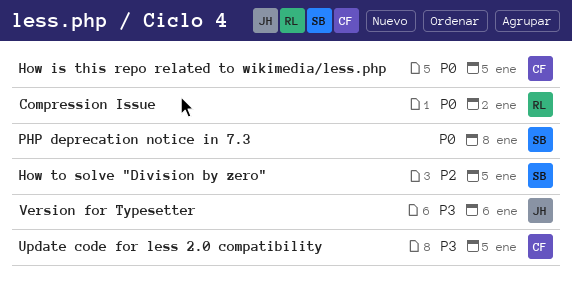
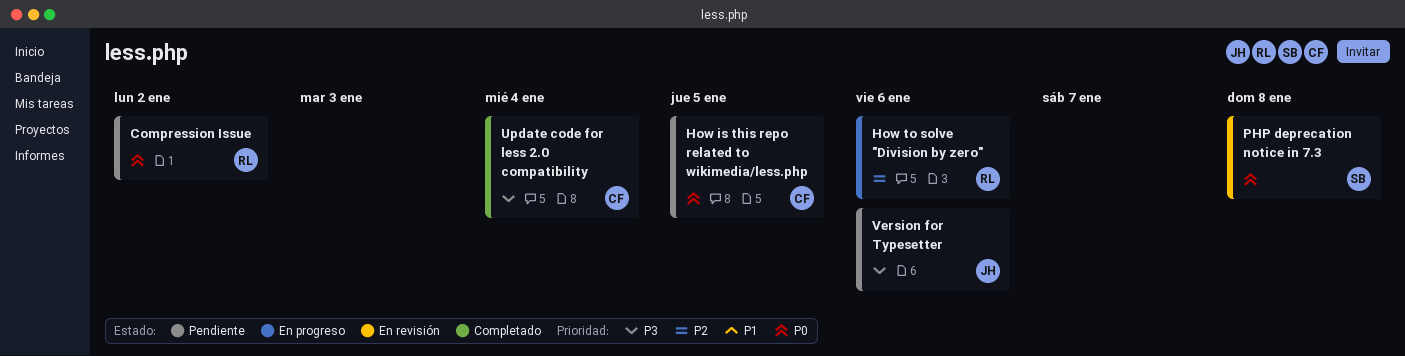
How to solve "Division by zero", owner: SB -> RL
How to solve "Division by zero", due: Jan 5 -> Jan 6
Update code for less 2.0 compatibility, due: Jan 5 -> Jan 4

